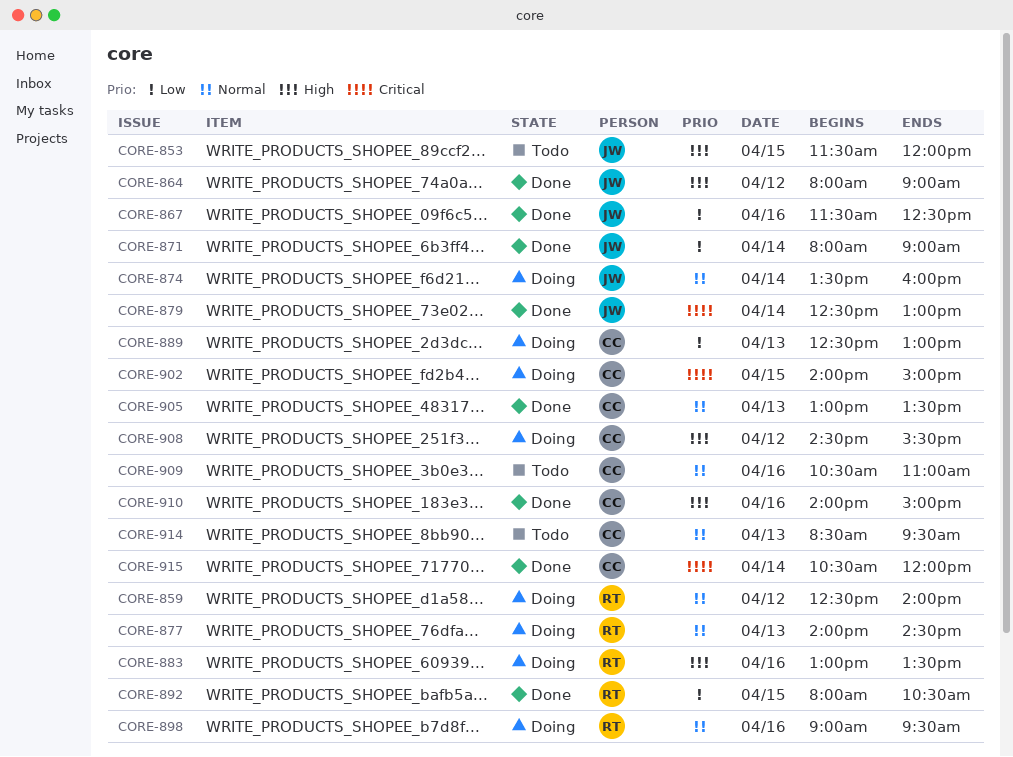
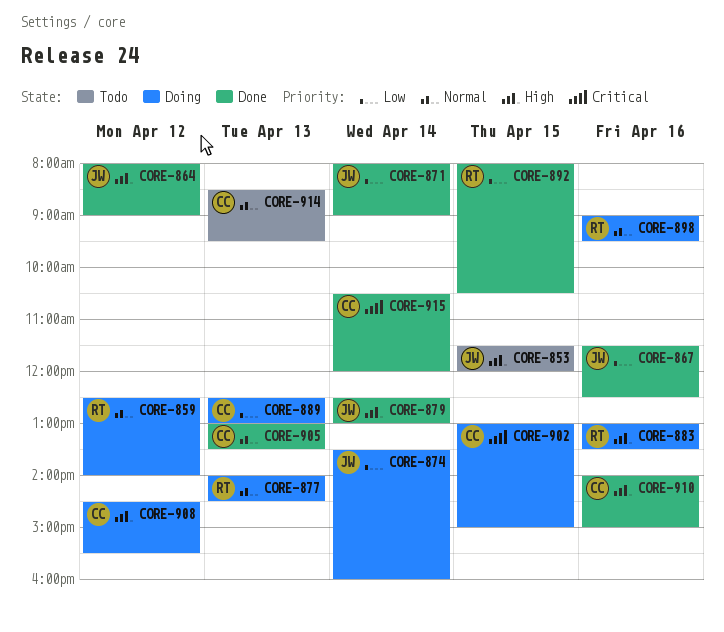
CORE-874, priority: Normal -> Low
CORE-879, priority: Critical -> High
CORE-902, begins: 14:00 -> 13:00
CORE-909: present -> none

